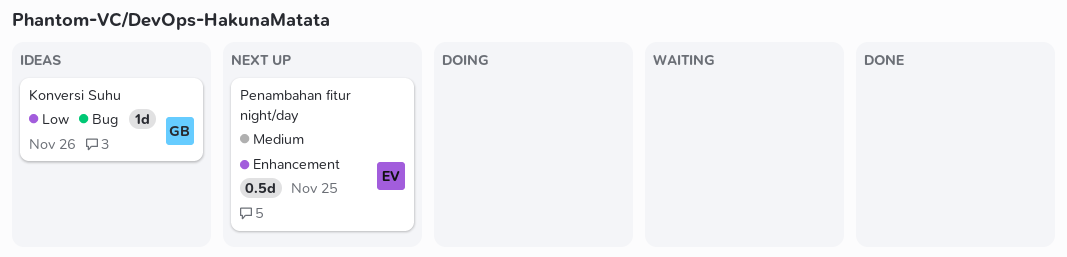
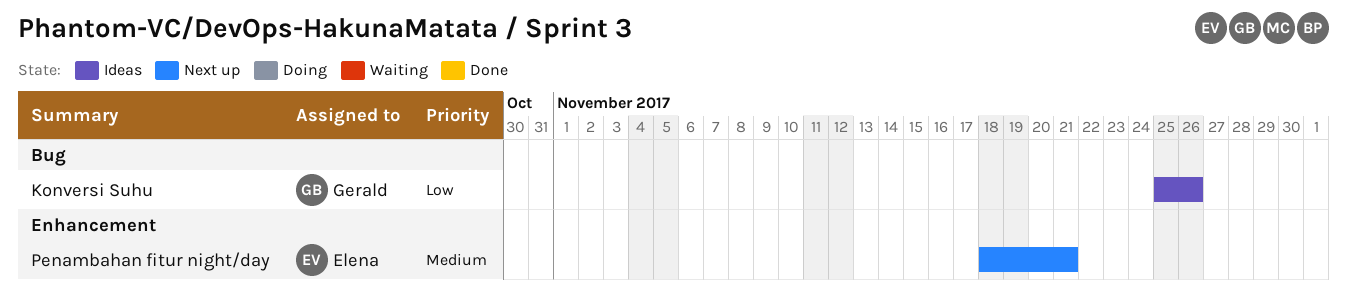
Penambahan fitur night/day, due: Nov 25 -> Nov 21

